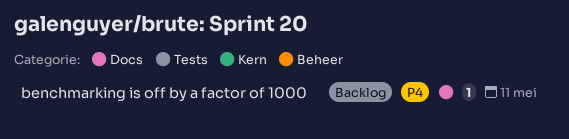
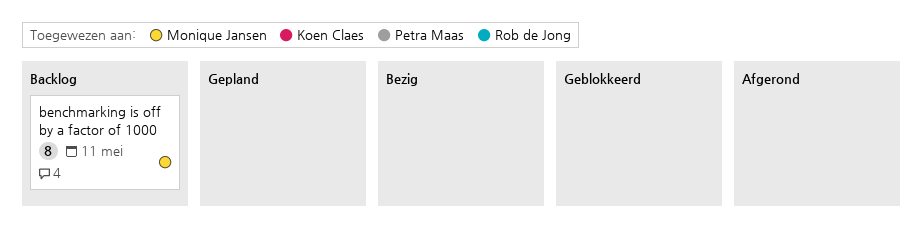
benchmarking is off by a factor of 1000, estimate: 1 -> 8

